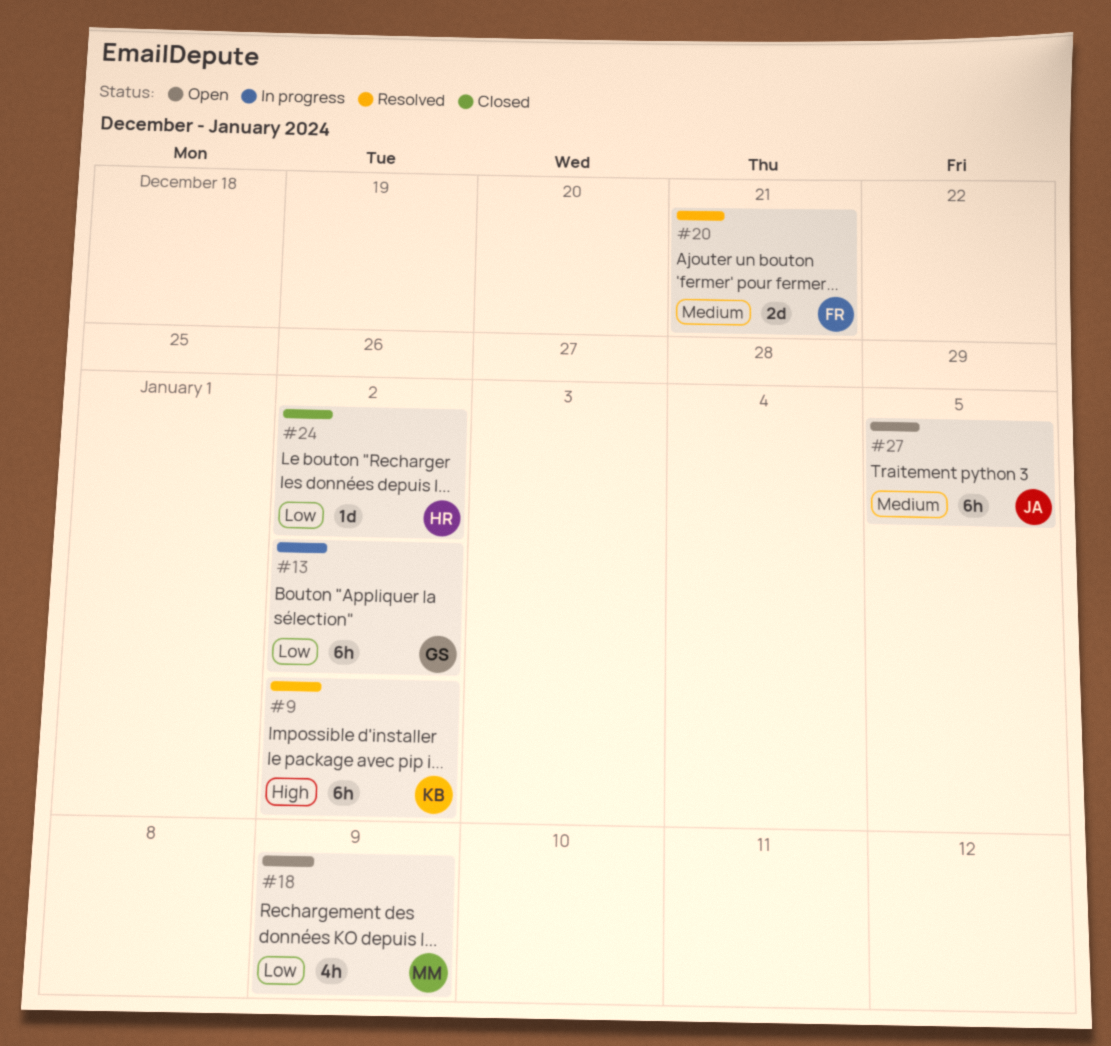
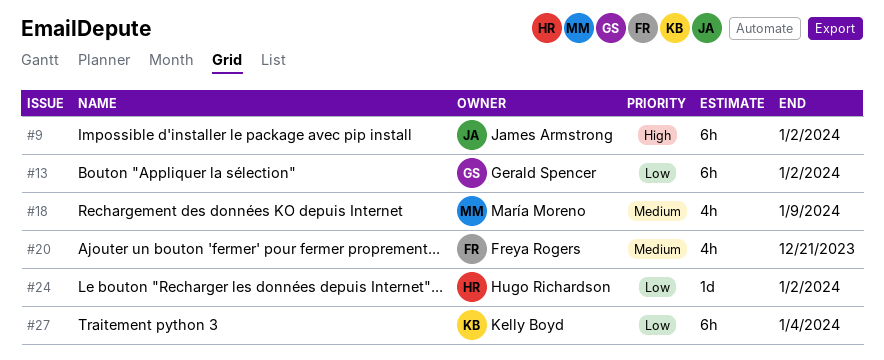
#9, owner: Kelly Boyd -> James Armstrong
#18, priority: Low -> Medium
#20, estimate: 2d -> 4h
#27, owner: James Armstrong -> Kelly Boyd
#27, priority: Medium -> Low
#27, due: Jan 5 -> Jan 4

